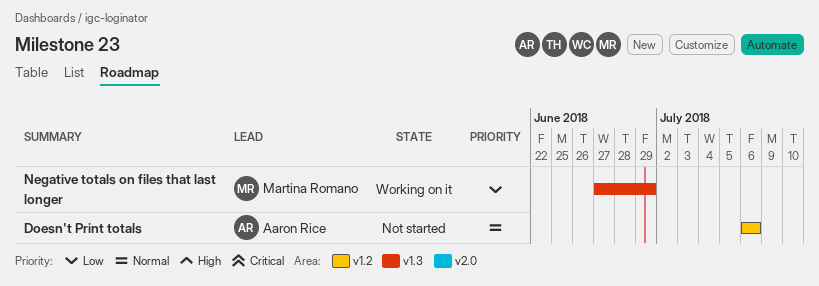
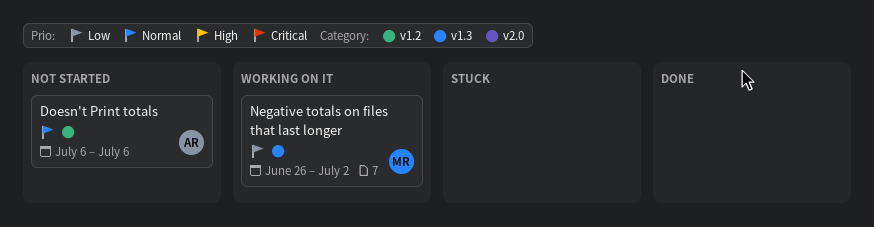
Negative totals on files that last longer, start: Jun 27 -> Jun 26
Negative totals on files that last longer, due: Jun 29 -> Jul 2

